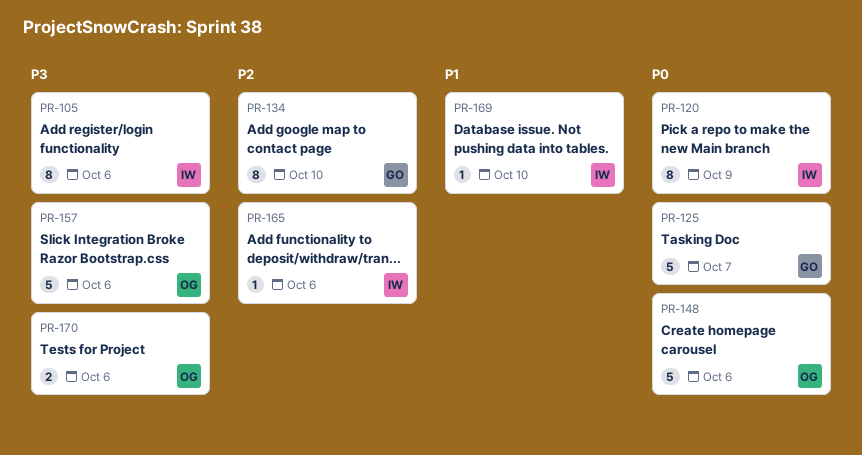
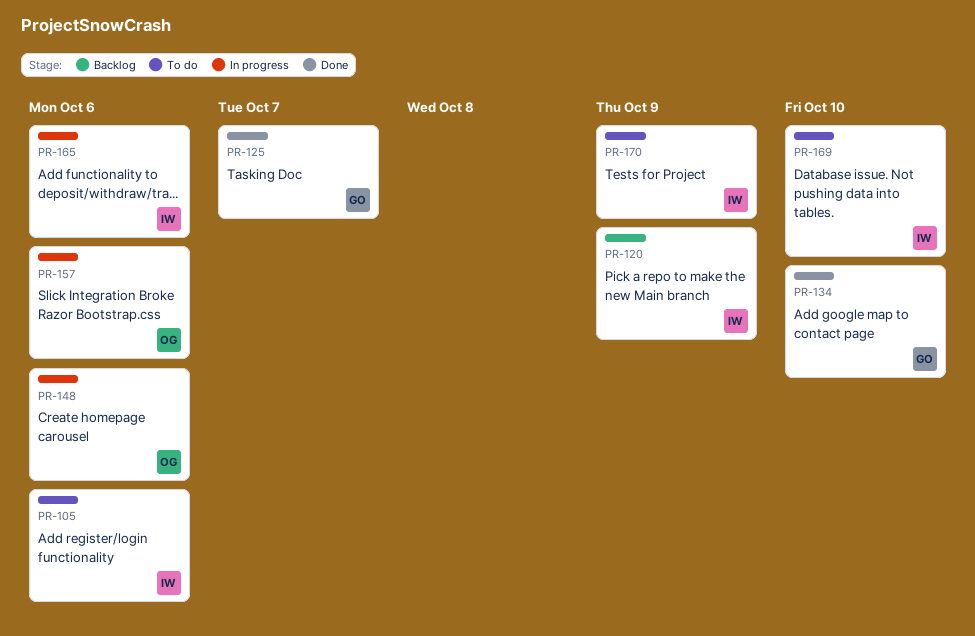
PR-170, owner: OG -> IW
PR-170, due: Oct 6 -> Oct 9

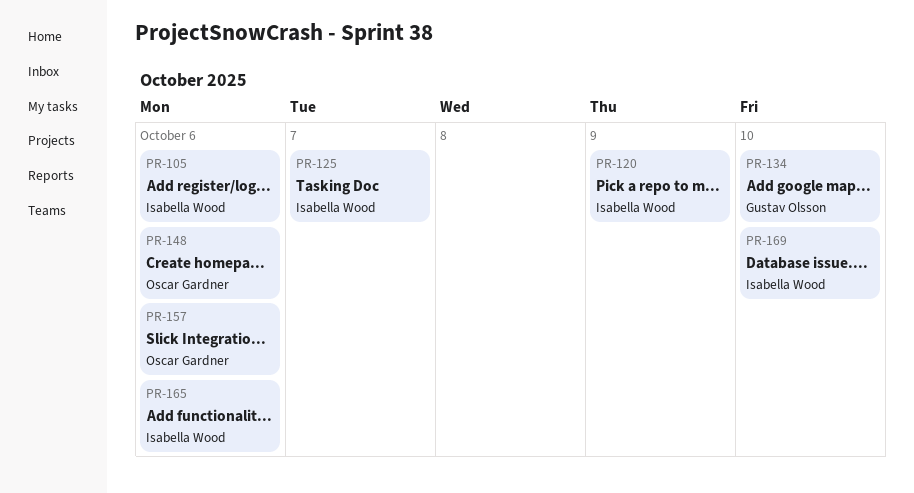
PR-125, owner: Gustav Olsson -> Isabella Wood
PR-170: present -> none

